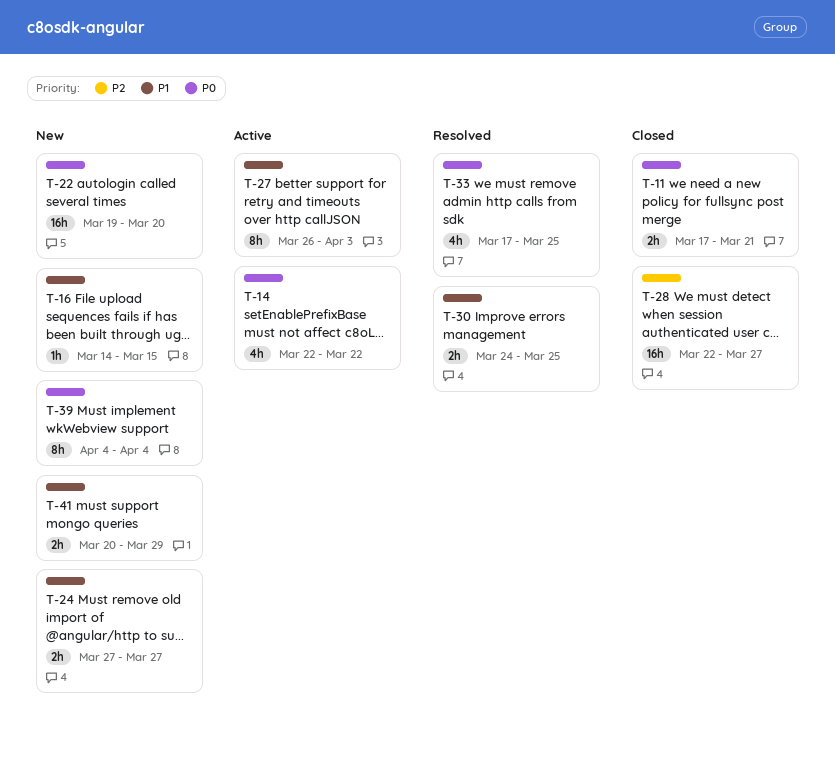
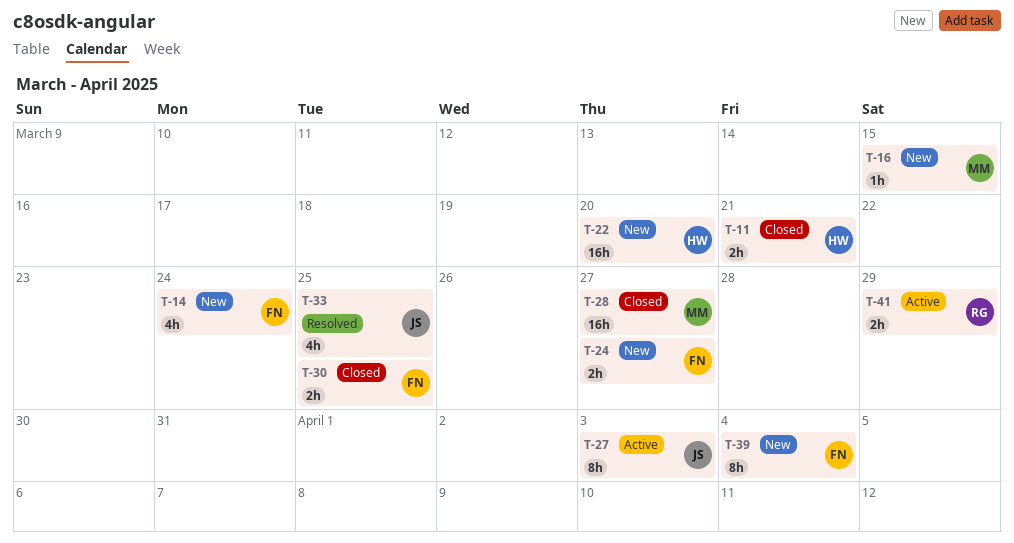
T-14, status: Active -> New
T-14, due: Mar 22 -> Mar 24
T-30, status: Resolved -> Closed
T-41, status: New -> Active

